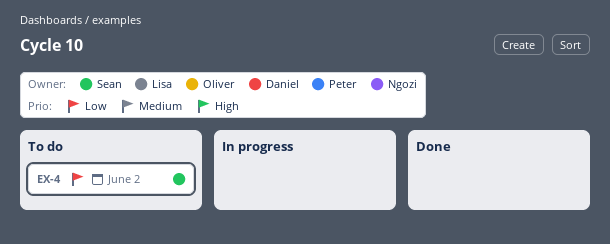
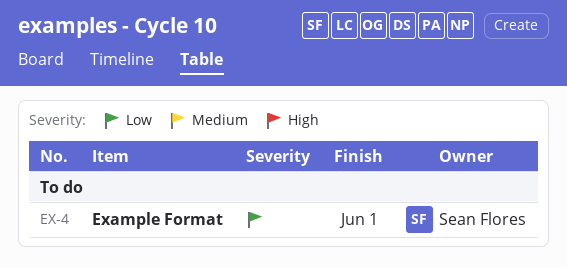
EX-4, due: Jun 2 -> Jun 1

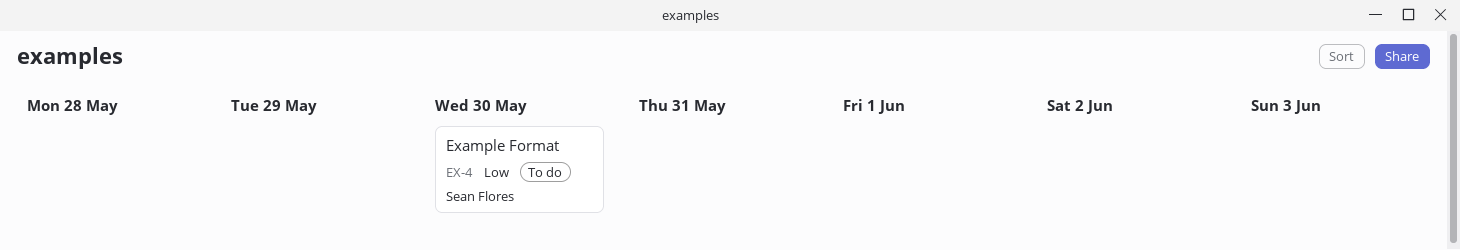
EX-4, due: Jun 1 -> May 30

